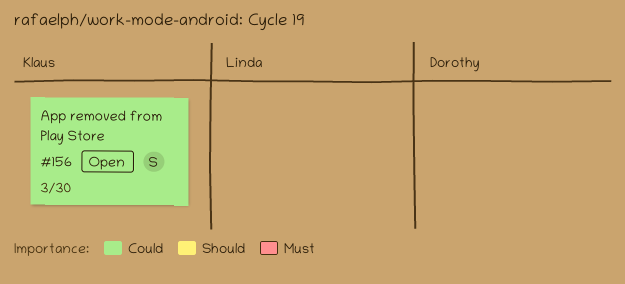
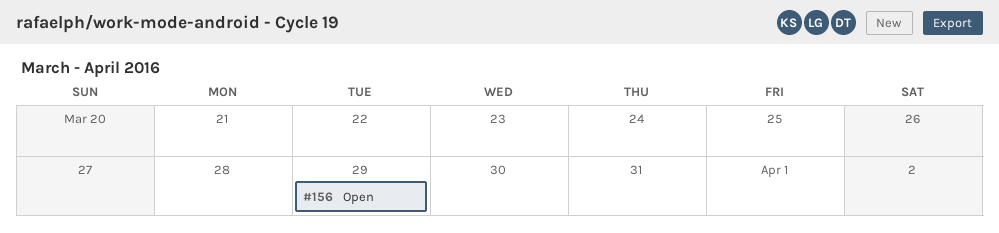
#156, due: Mar 30 -> Mar 29

